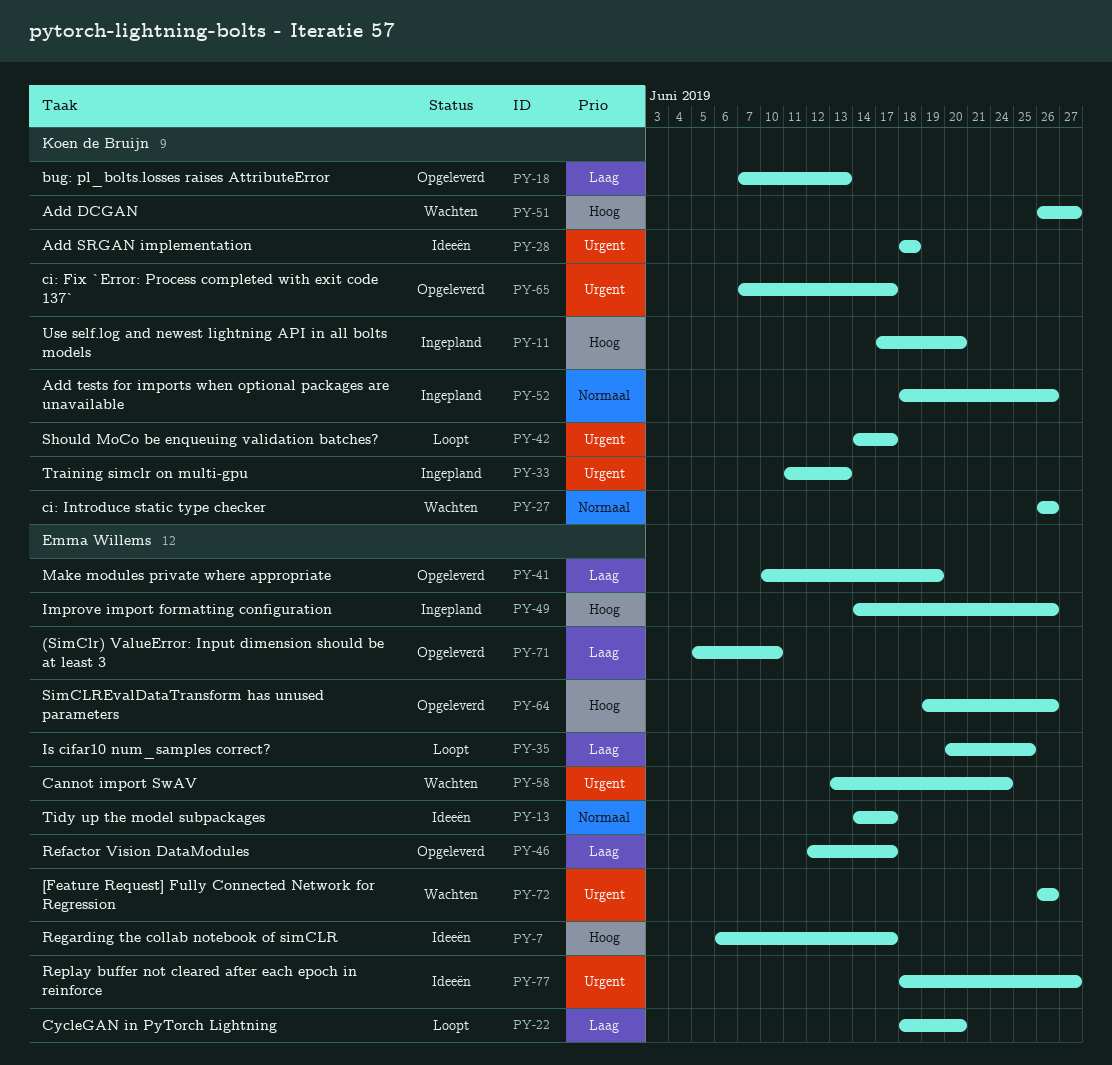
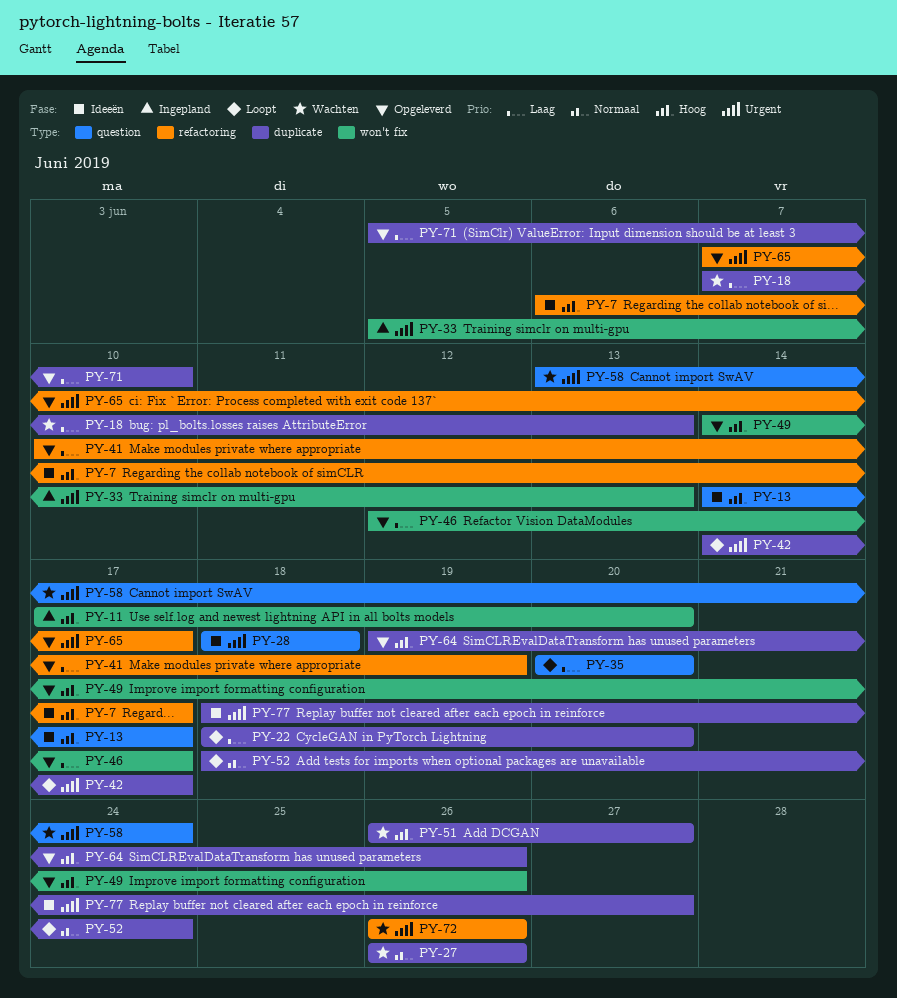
PY-13, priority: Normaal -> Hoog
PY-18, status: Opgeleverd -> Wachten
PY-33, start: Jun 11 -> Jun 5
PY-35, due: Jun 25 -> Jun 20
PY-49, status: Ingepland -> Opgeleverd
PY-52, status: Ingepland -> Loopt
PY-52, due: Jun 26 -> Jun 24

